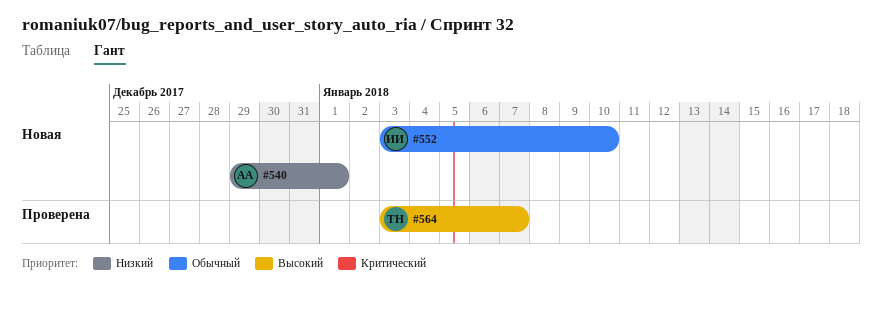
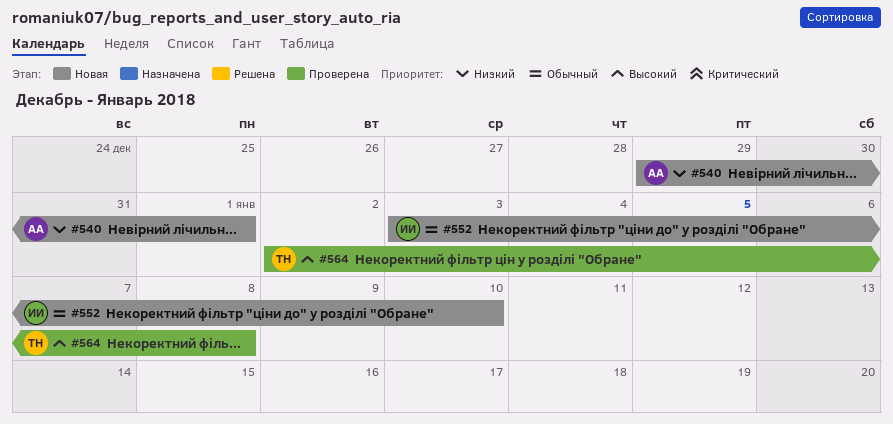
#564, start: Jan 3 -> Jan 2
#564, due: Jan 7 -> Jan 8

